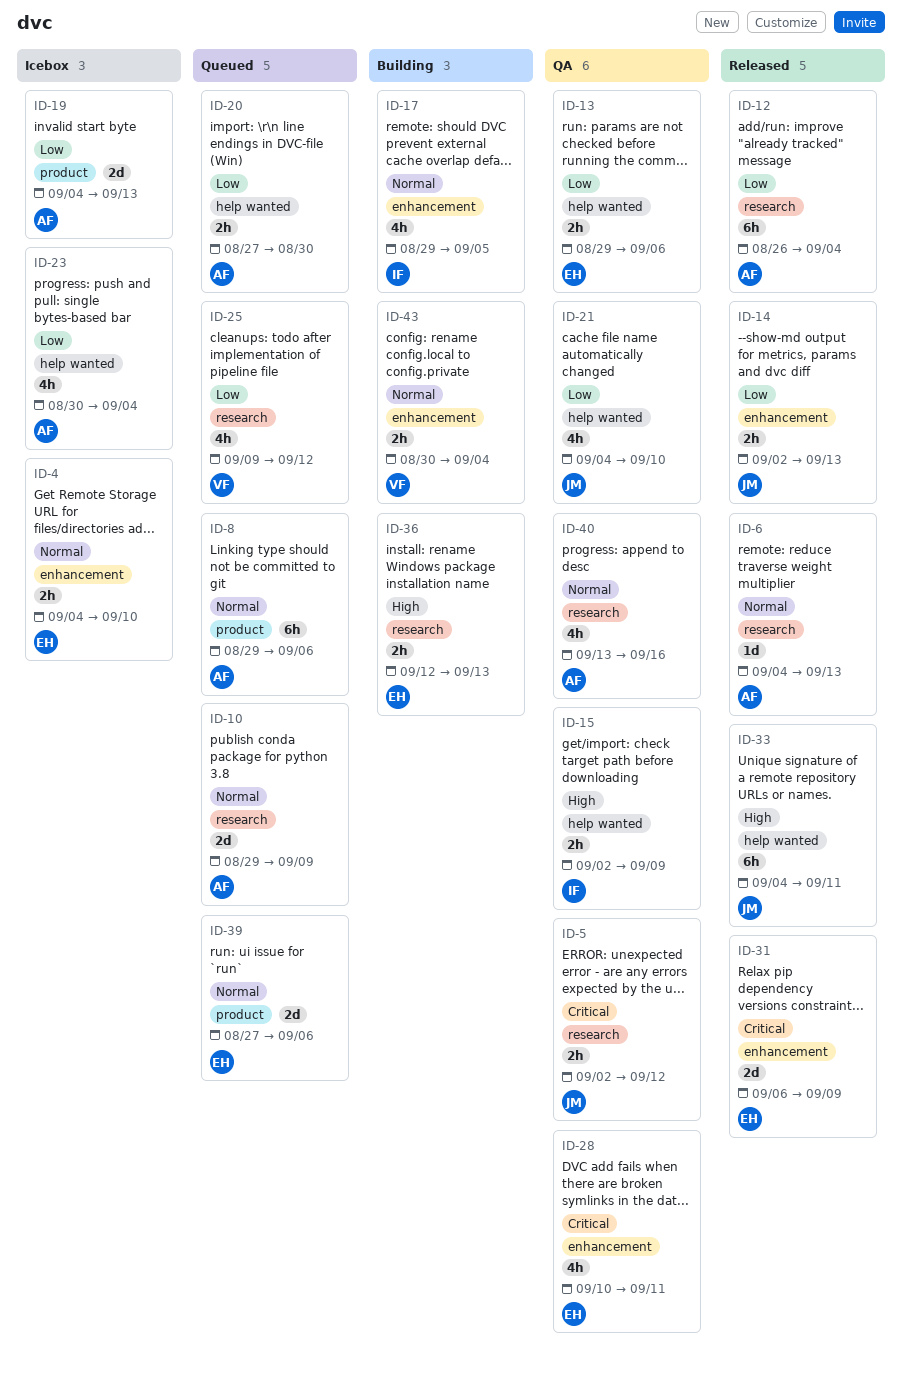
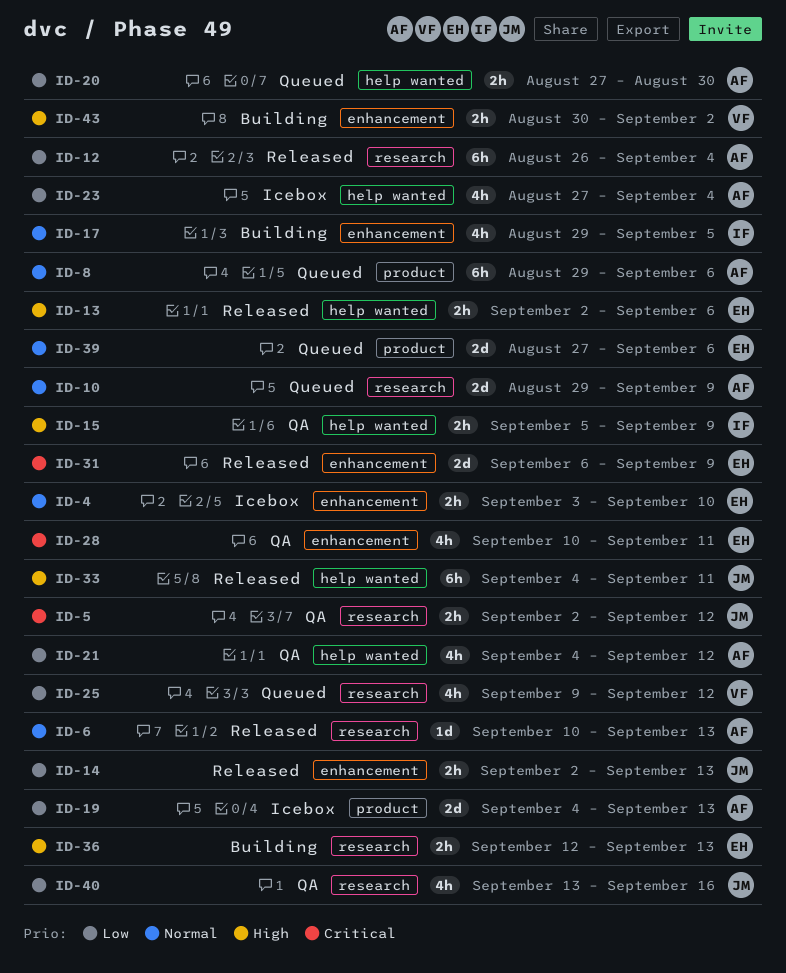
ID-4, start: Sep 4 -> Sep 3
ID-6, start: Sep 4 -> Sep 10
ID-13, status: QA -> Released
ID-13, priority: Low -> High
ID-13, start: Aug 29 -> Sep 2
ID-15, start: Sep 2 -> Sep 5
ID-21, owner: JM -> AF
ID-21, due: Sep 10 -> Sep 12
ID-23, start: Aug 30 -> Aug 27
ID-40, owner: AF -> JM
ID-40, priority: Normal -> Low
ID-43, priority: Normal -> High
ID-43, due: Sep 4 -> Sep 2

